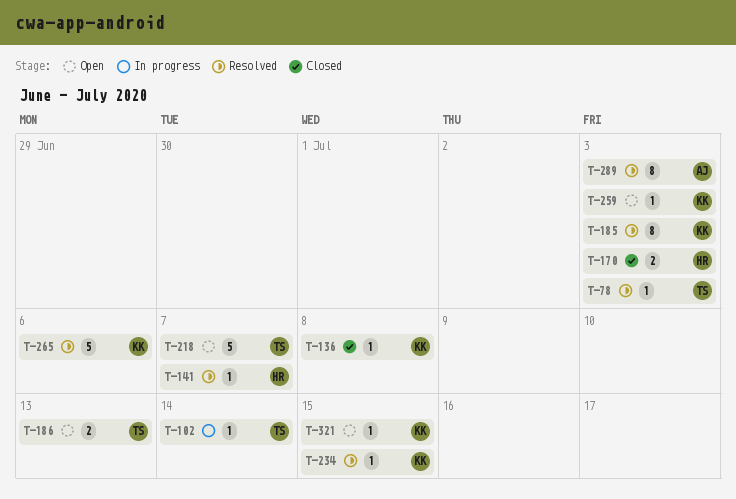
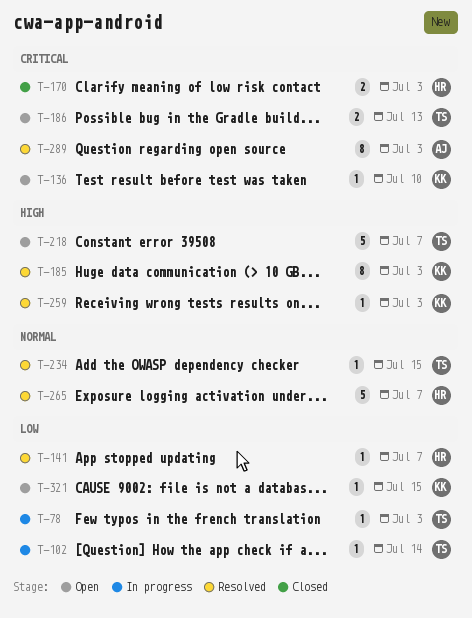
T-78, status: Resolved -> In progress
T-136, status: Closed -> Open
T-136, due: Jul 8 -> Jul 10
T-234, owner: KK -> TS
T-259, status: Open -> Resolved
T-265, owner: KK -> HR
T-265, due: Jul 6 -> Jul 7

